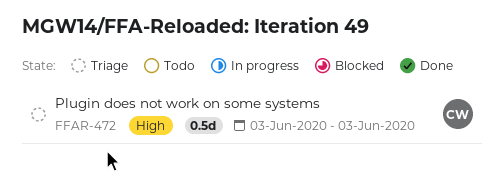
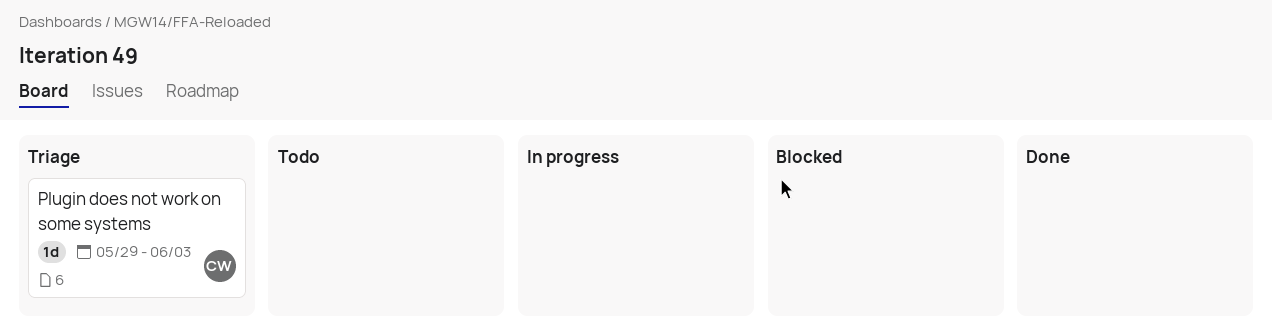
Plugin does not work on some systems, estimate: 0.5d -> 1d
Plugin does not work on some systems, start: Jun 3 -> May 29

